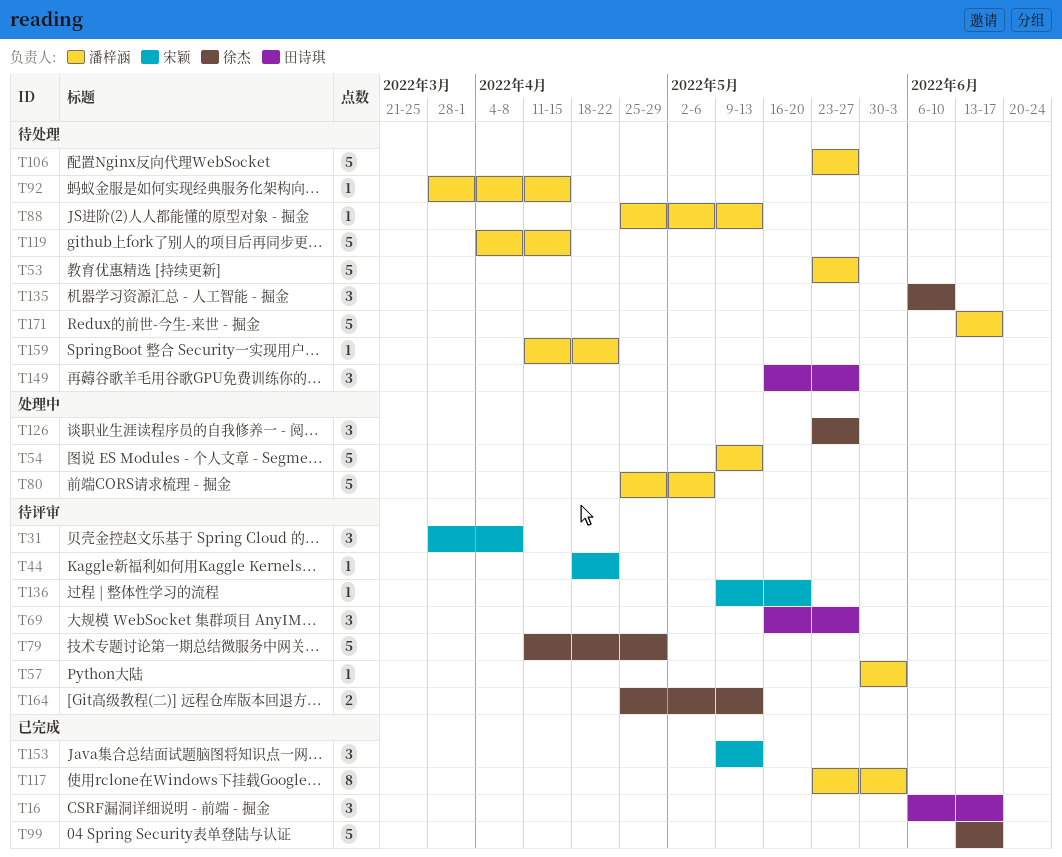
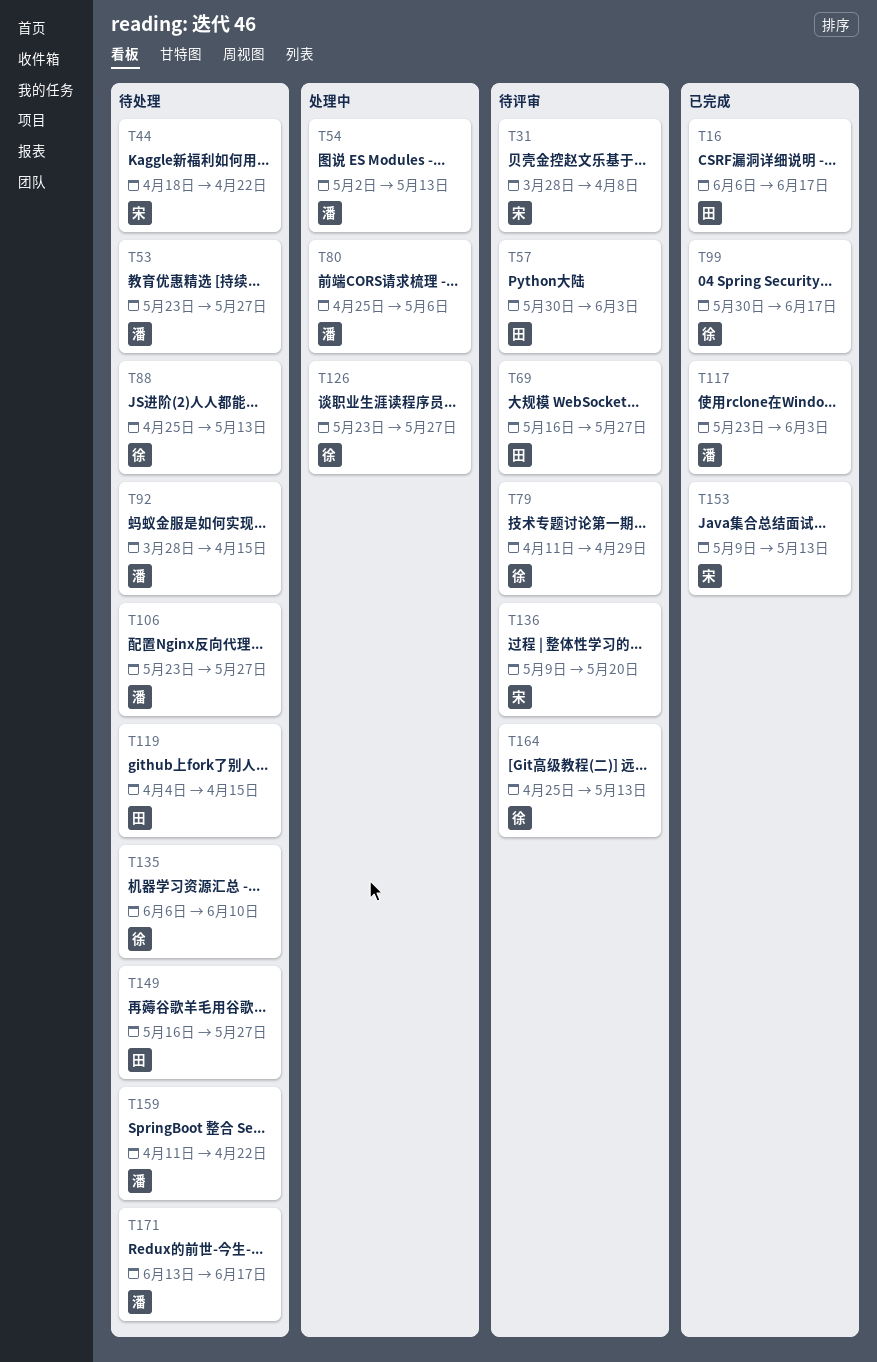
T44, status: 待评审 -> 待处理
T54, start: May 9 -> May 2
T57, owner: 潘梓涵 -> 田诗琪
T88, owner: 潘梓涵 -> 徐杰
T99, start: Jun 13 -> May 30
T119, owner: 潘梓涵 -> 田诗琪

